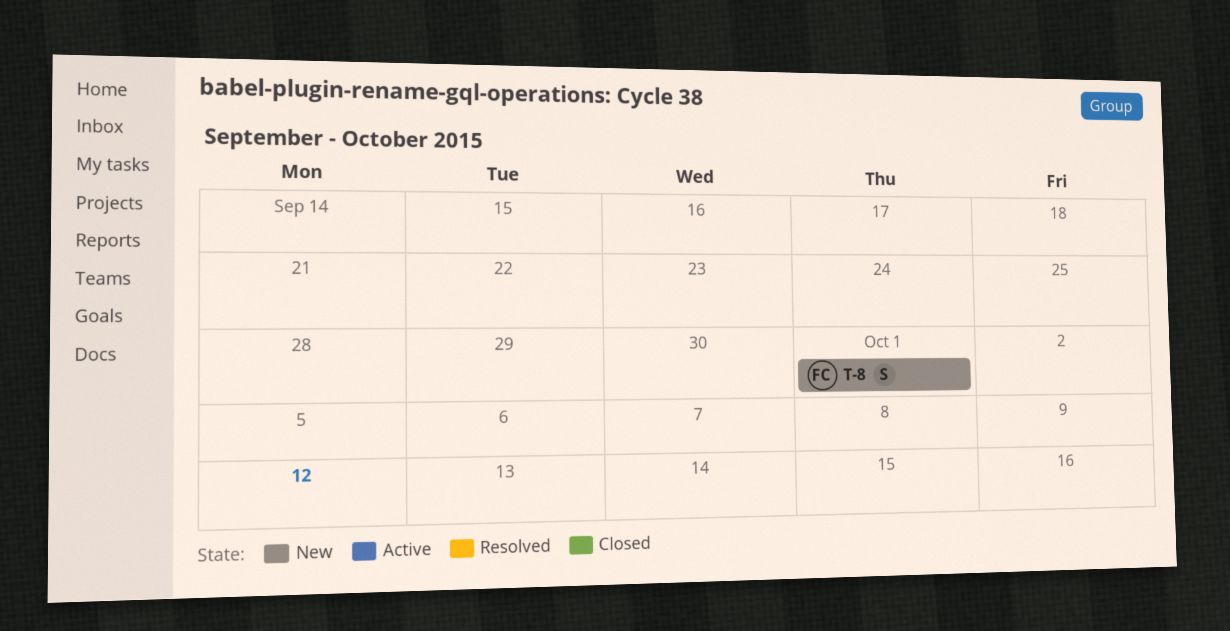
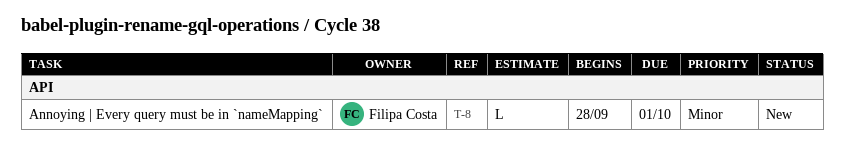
T-8, estimate: S -> L
T-8, start: Oct 1 -> Sep 28

